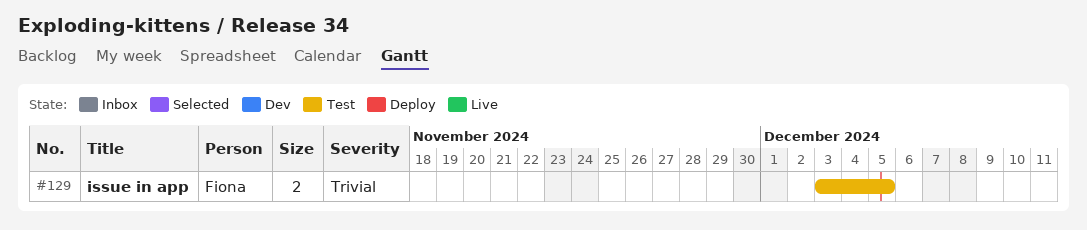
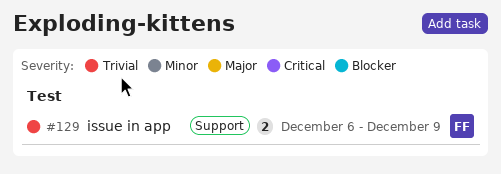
#129, start: Dec 3 -> Dec 6
#129, due: Dec 5 -> Dec 9

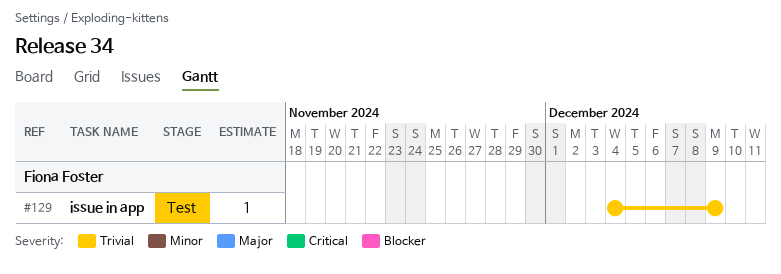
#129, estimate: 2 -> 1
#129, start: Dec 6 -> Dec 4

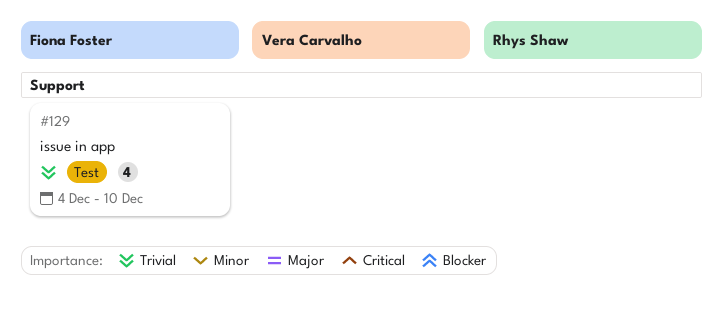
#129, estimate: 1 -> 4
#129, due: Dec 9 -> Dec 10

